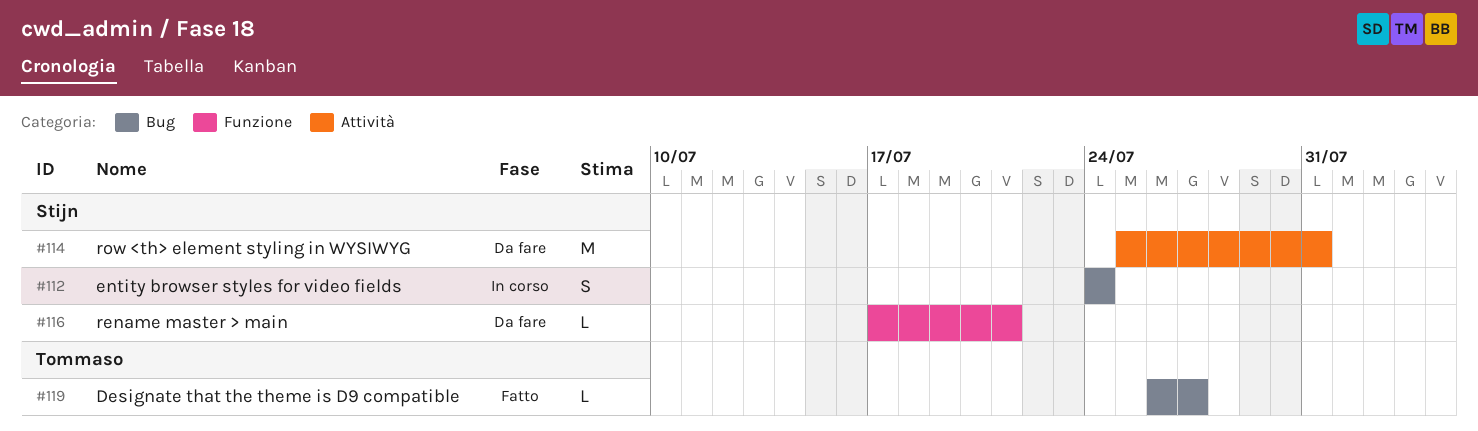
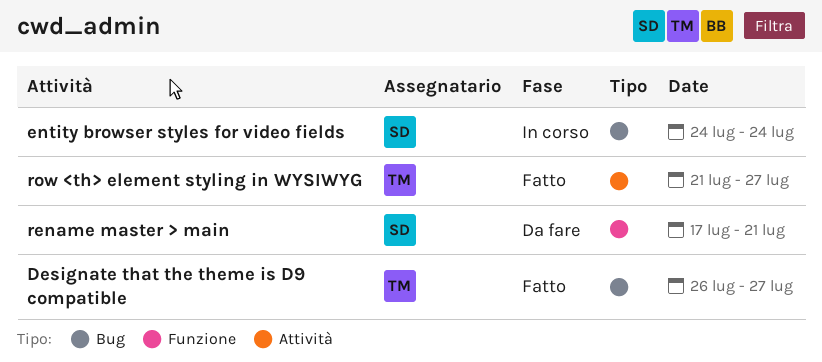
row <th> element styling in WYSIWYG, status: Da fare -> Fatto
row <th> element styling in WYSIWYG, owner: Stijn -> Tommaso
row <th> element styling in WYSIWYG, start: Jul 25 -> Jul 21
row <th> element styling in WYSIWYG, due: Jul 31 -> Jul 27

